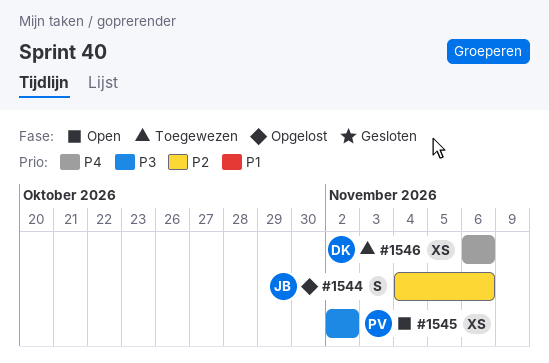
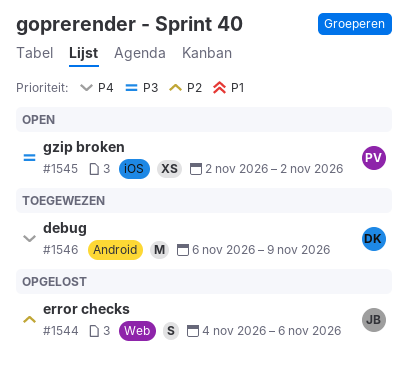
#1546, estimate: XS -> M
#1546, due: Nov 6 -> Nov 9

